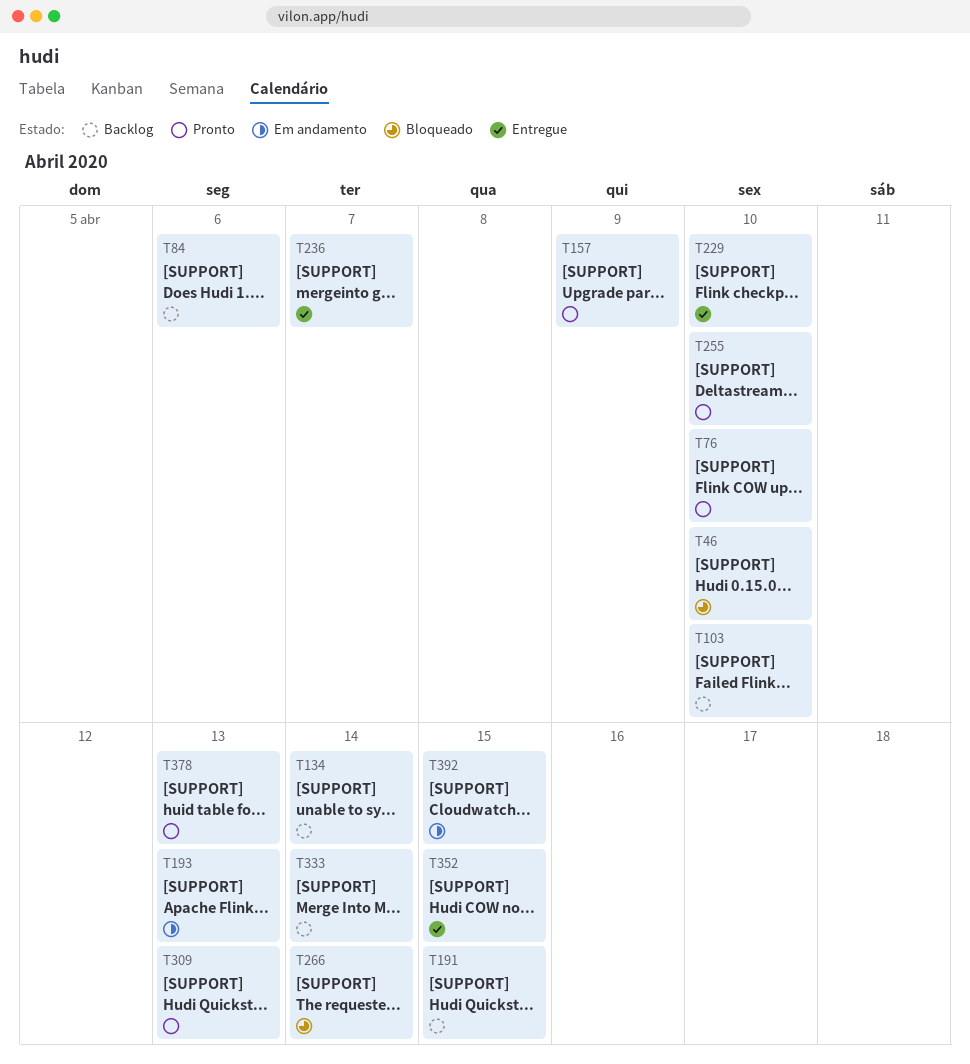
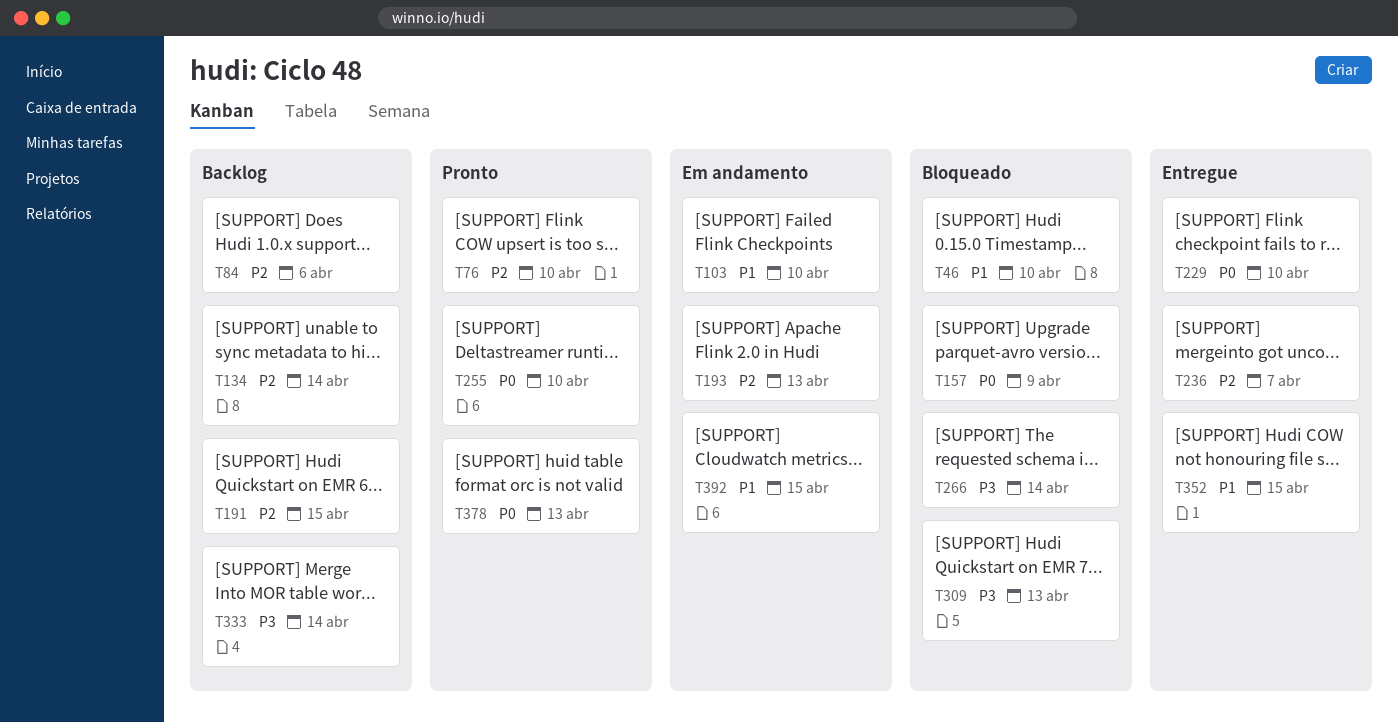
T103, status: Backlog -> Em andamento
T157, status: Pronto -> Bloqueado
T309, status: Pronto -> Bloqueado

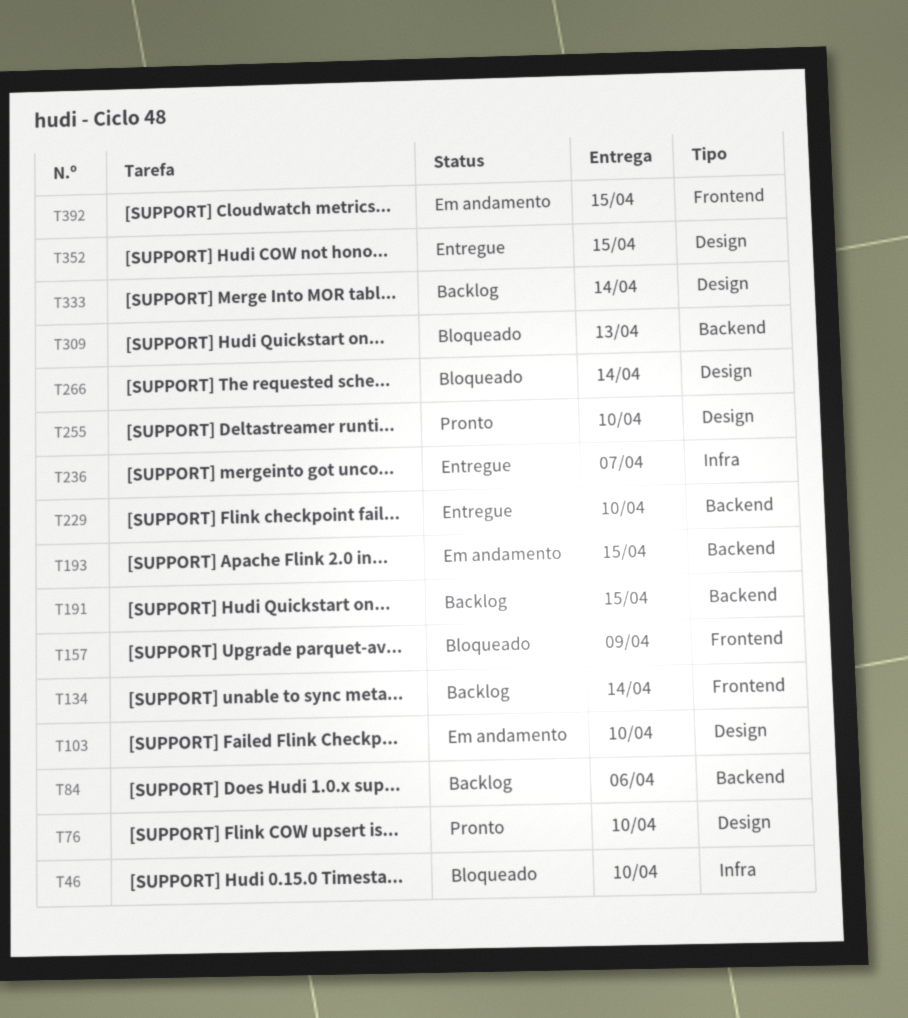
T193, due: Apr 13 -> Apr 15
T378: present -> none

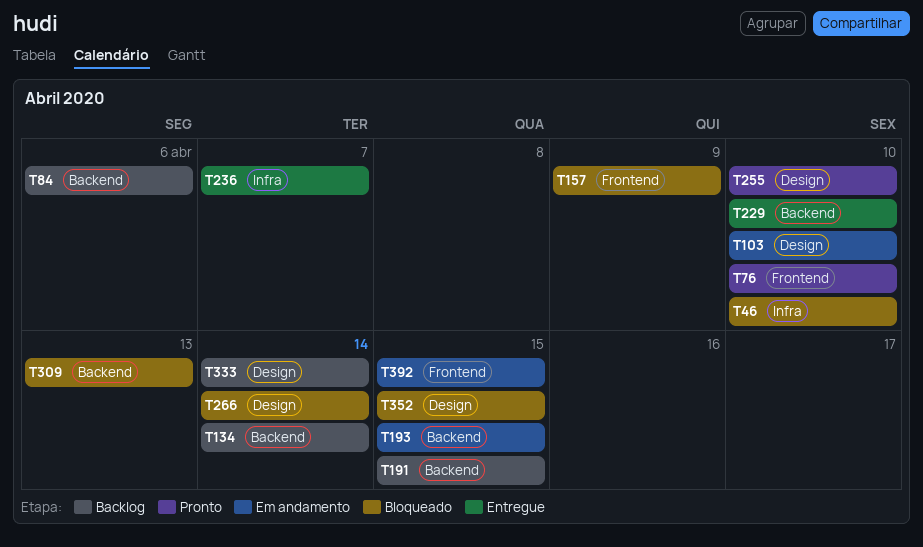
T76, label: Design -> Frontend
T134, label: Frontend -> Backend
T352, status: Entregue -> Bloqueado

